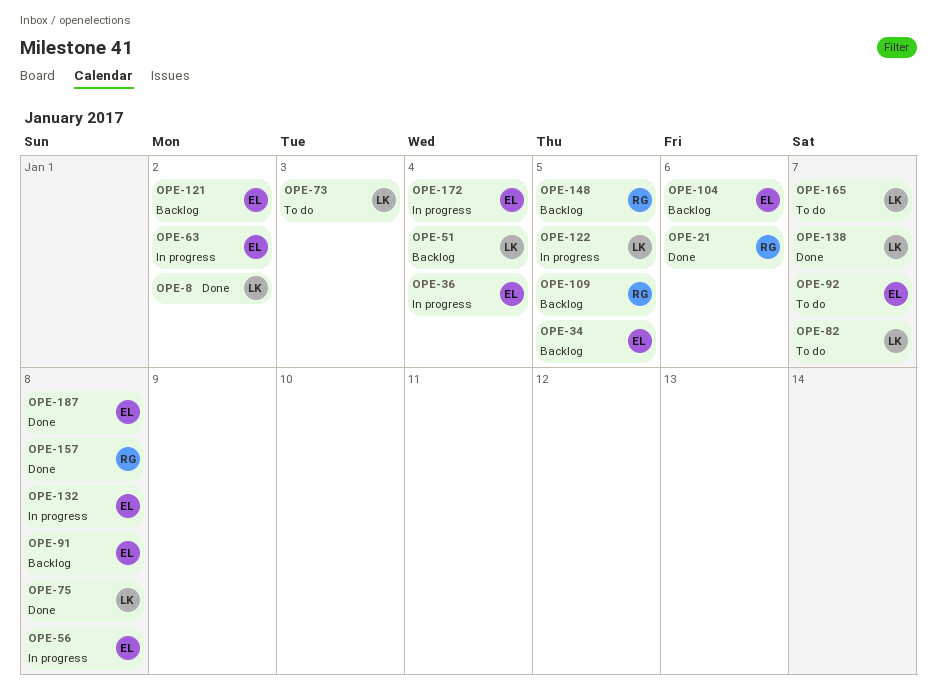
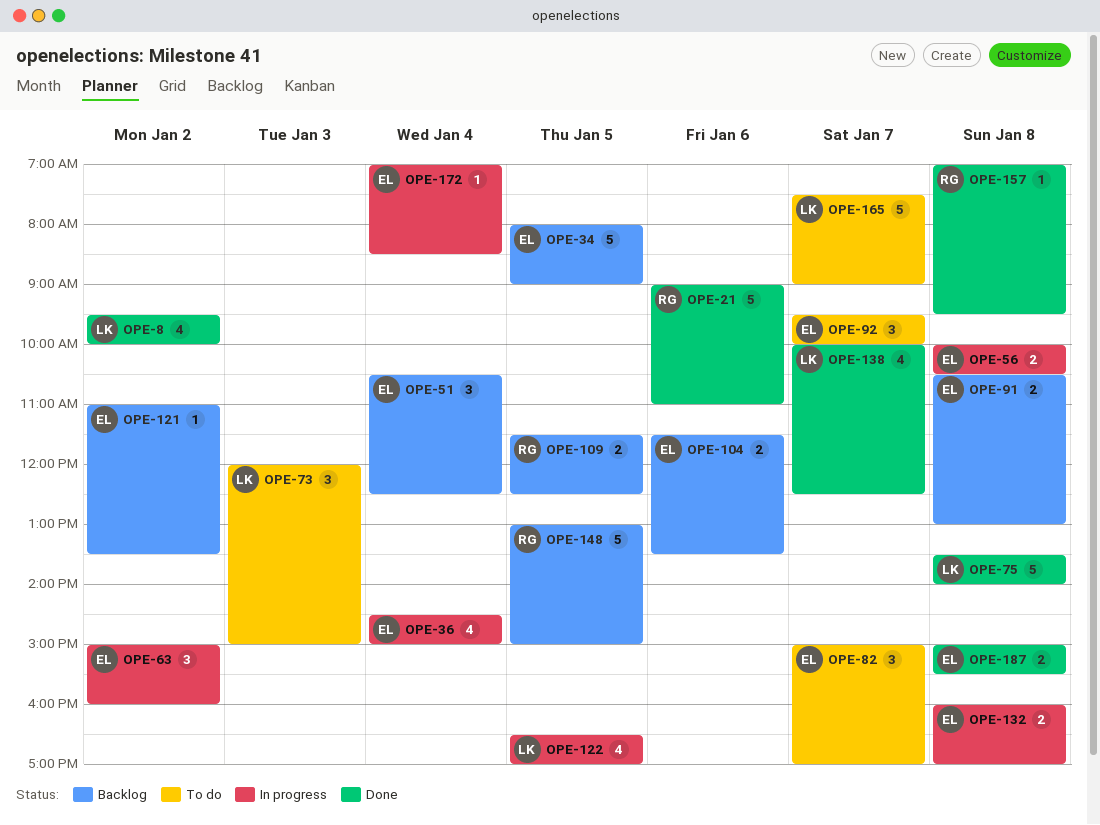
OPE-51, owner: LK -> EL
OPE-82, owner: LK -> EL

